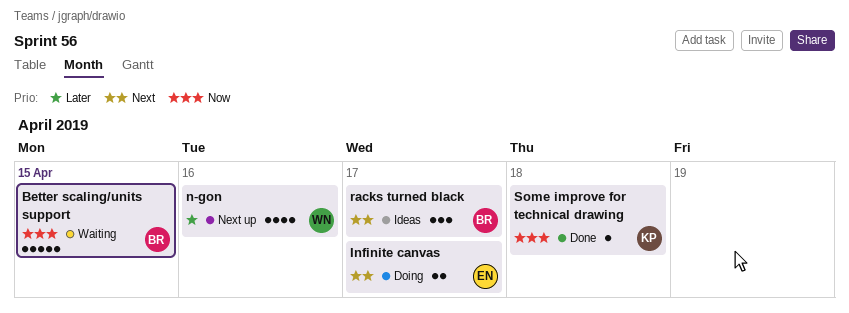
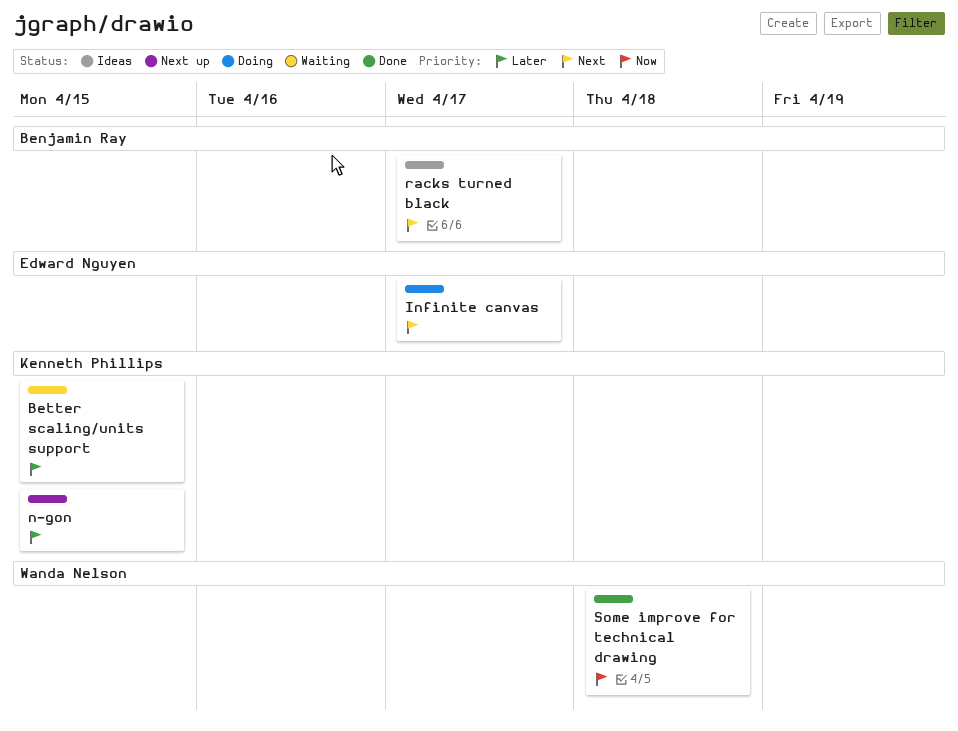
Better scaling/units support, owner: Benjamin Ray -> Kenneth Phillips
Better scaling/units support, priority: Now -> Later
n-gon, owner: Wanda Nelson -> Kenneth Phillips
n-gon, due: Apr 16 -> Apr 15
Some improve for technical drawing, owner: Kenneth Phillips -> Wanda Nelson

